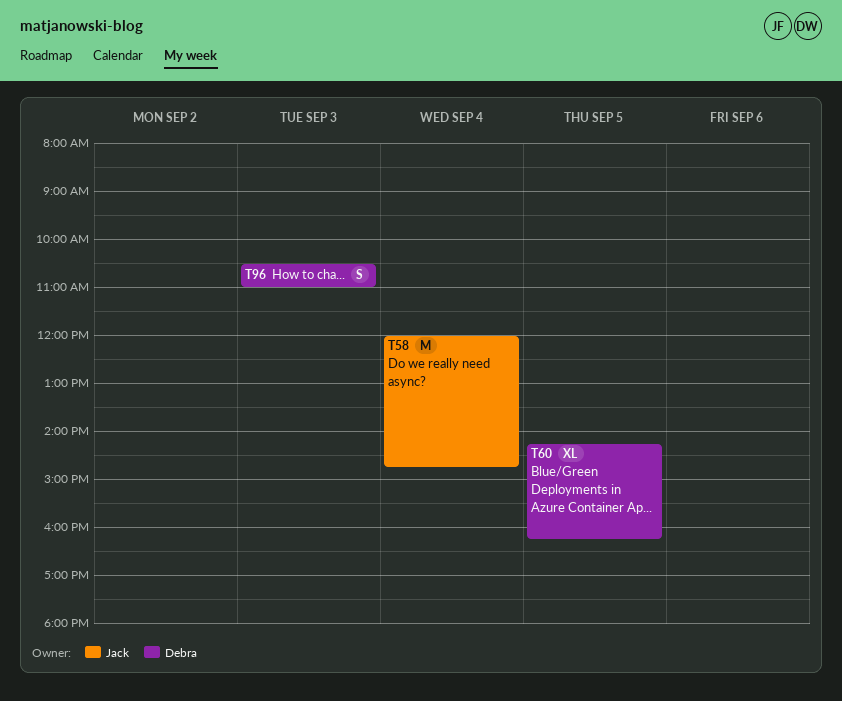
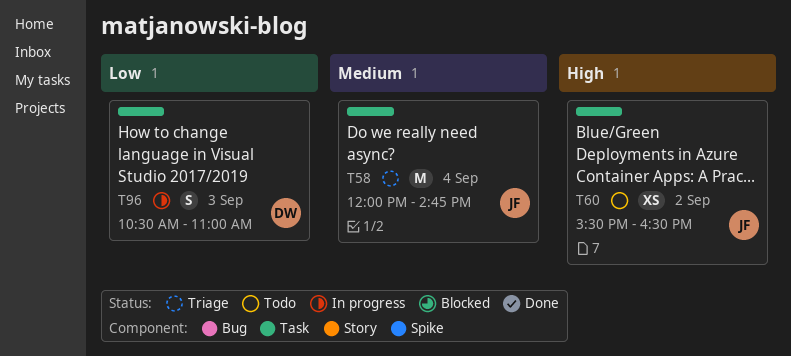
T60, owner: Debra -> Jack
T60, estimate: XL -> XS
T60, day: Sep 5 -> Sep 2
T60, begins: 14:15 -> 15:30
T60, ends: 16:15 -> 16:30

